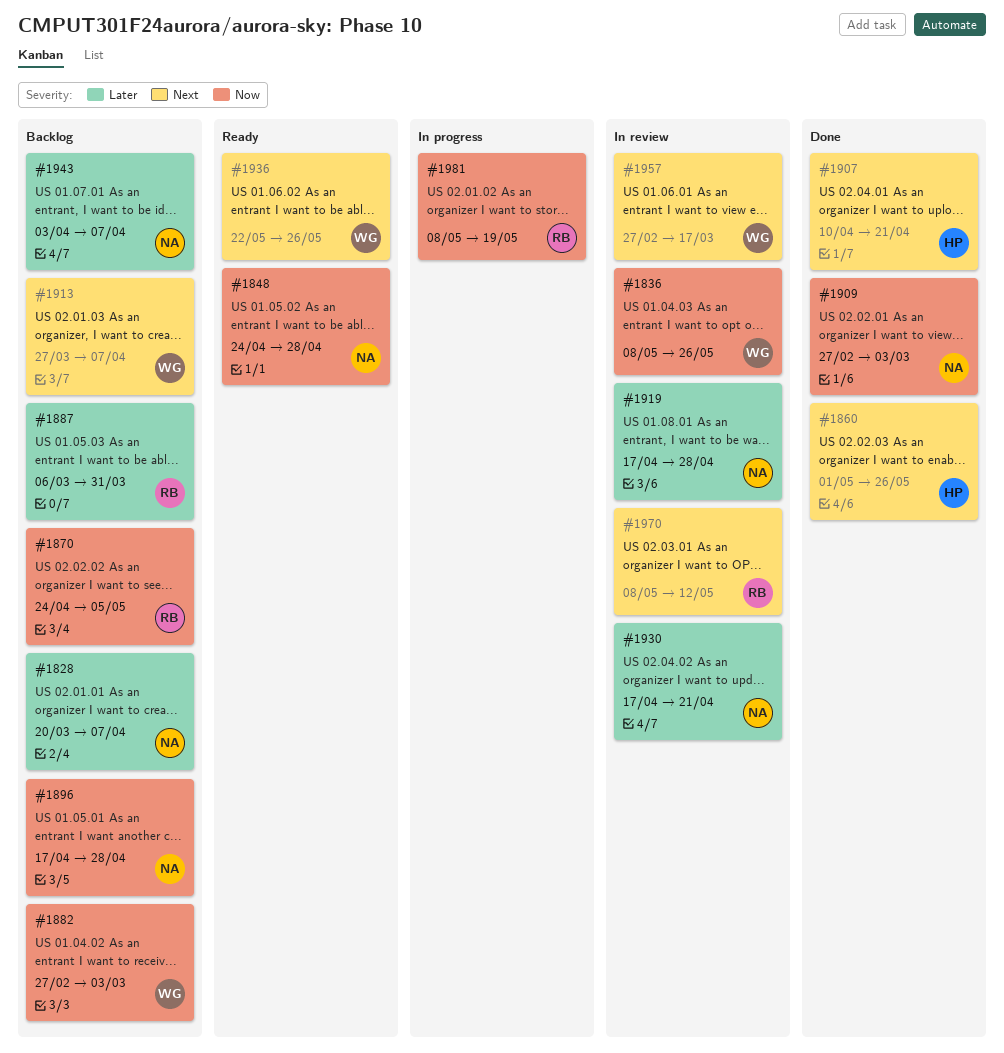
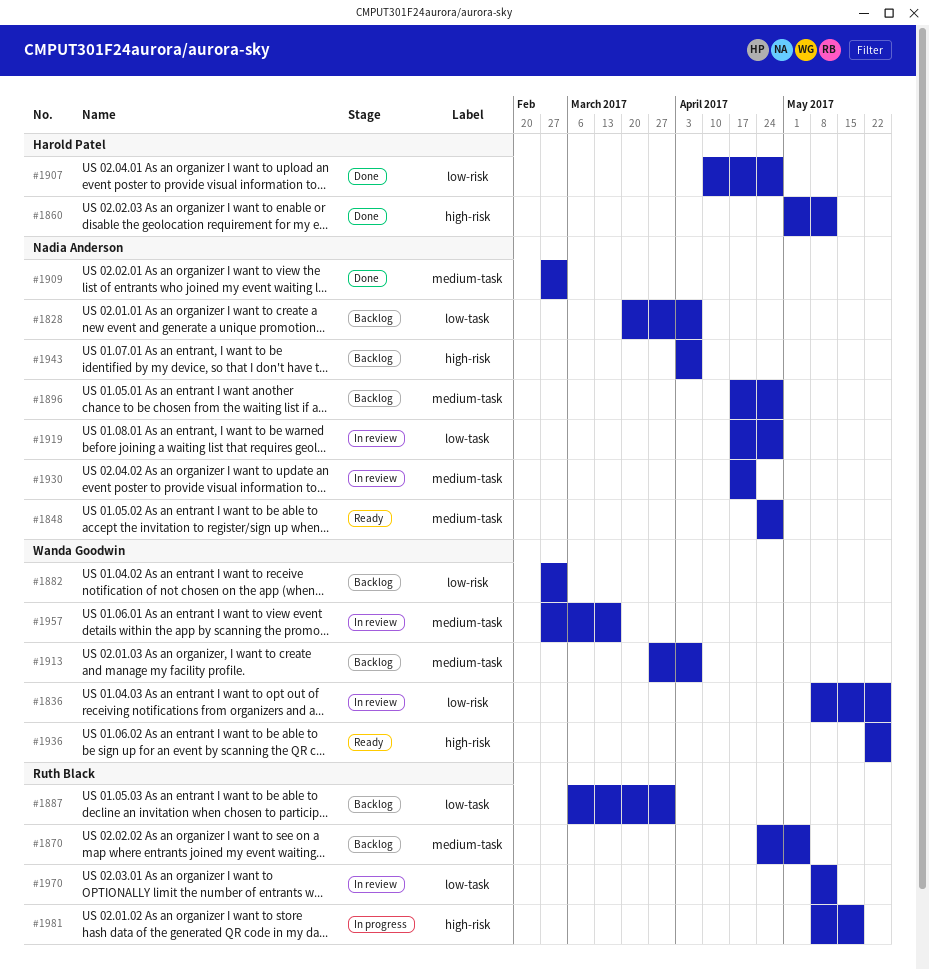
#1860, due: May 26 -> May 12
#1907, due: Apr 21 -> Apr 28

